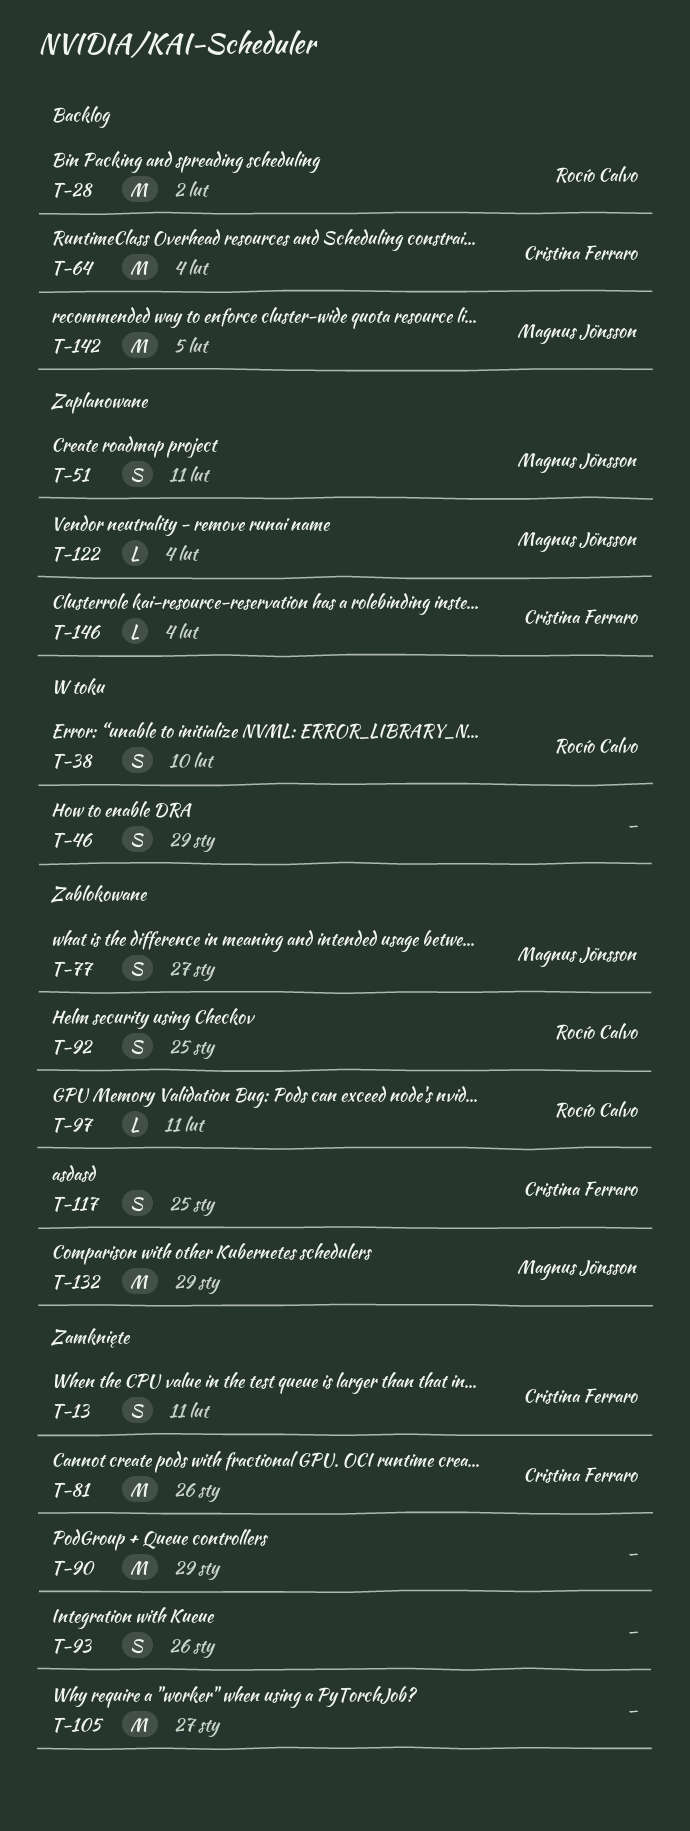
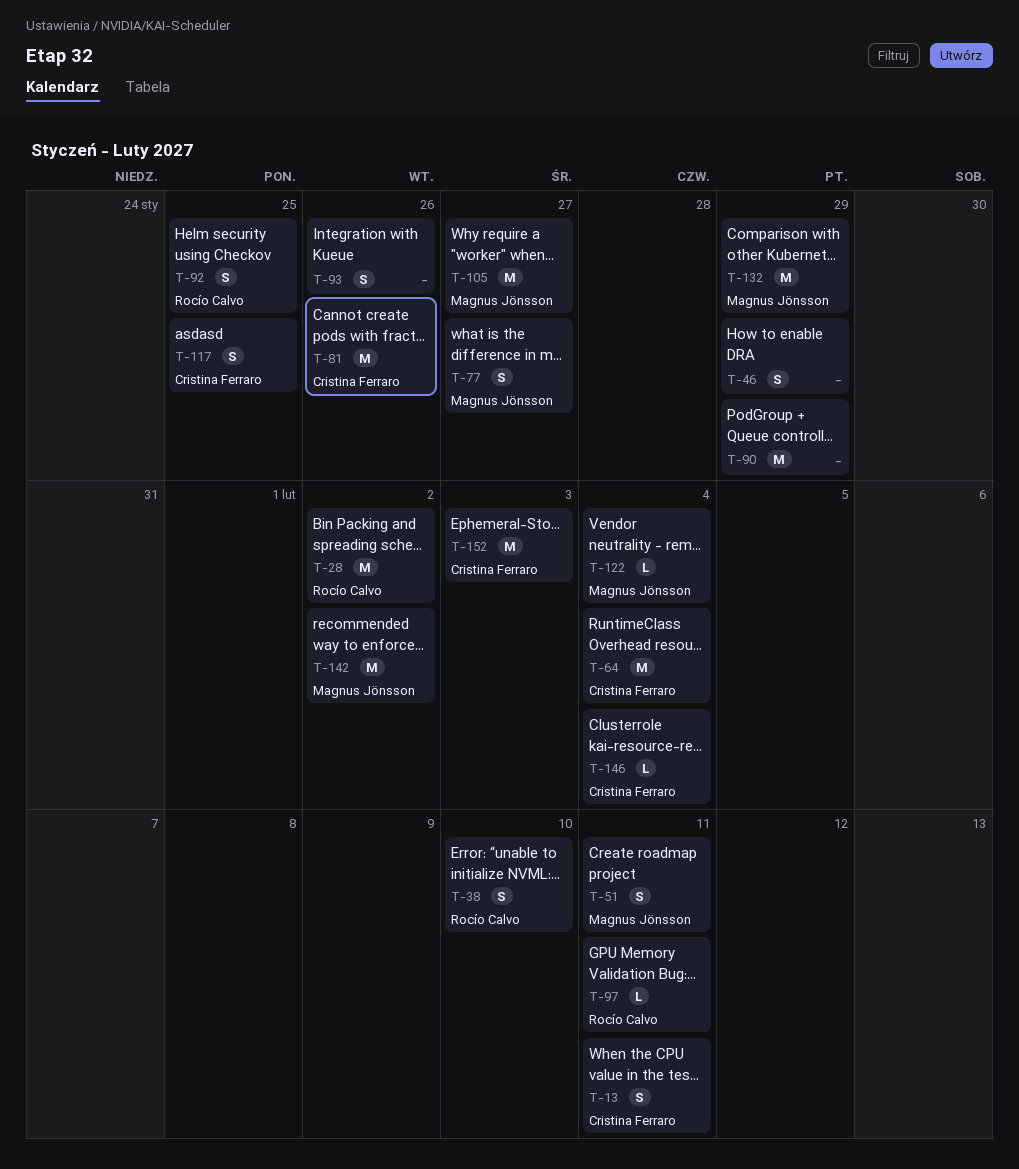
T-105, owner: none -> Magnus Jönsson
T-142, due: Feb 5 -> Feb 2
T-152: none -> present

